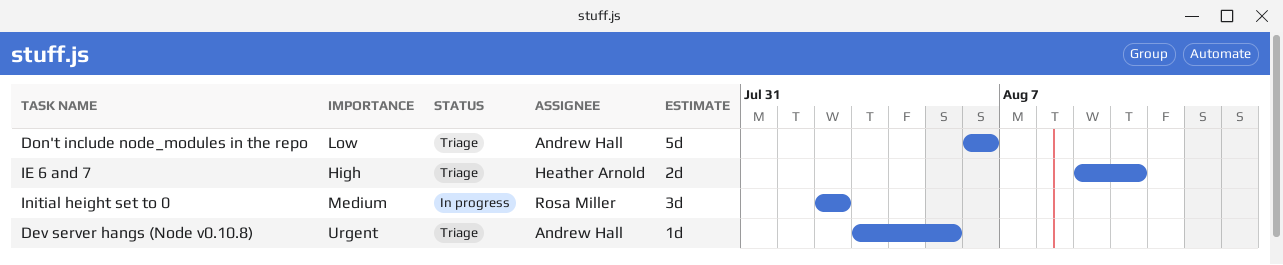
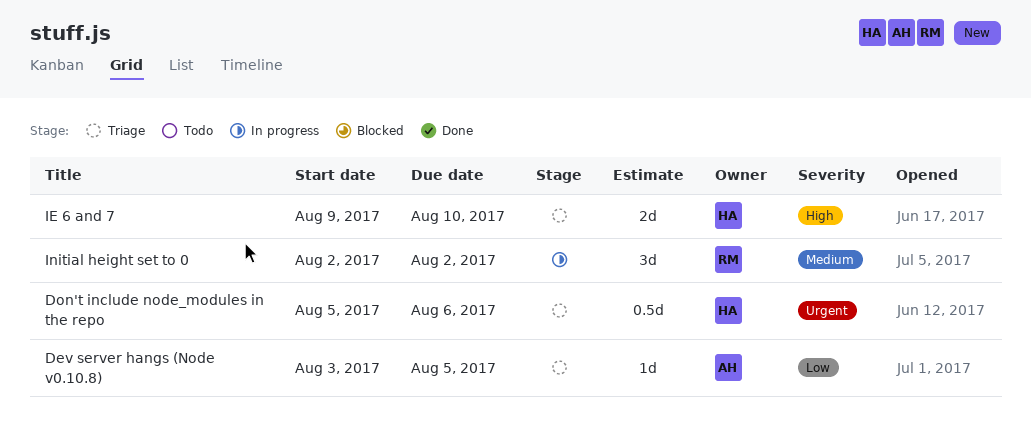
Dev server hangs (Node v0.10.8), priority: Urgent -> Low
Don't include node_modules in the repo, owner: Andrew Hall -> Heather Arnold
Don't include node_modules in the repo, priority: Low -> Urgent
Don't include node_modules in the repo, estimate: 5d -> 0.5d
Don't include node_modules in the repo, start: Aug 6 -> Aug 5

